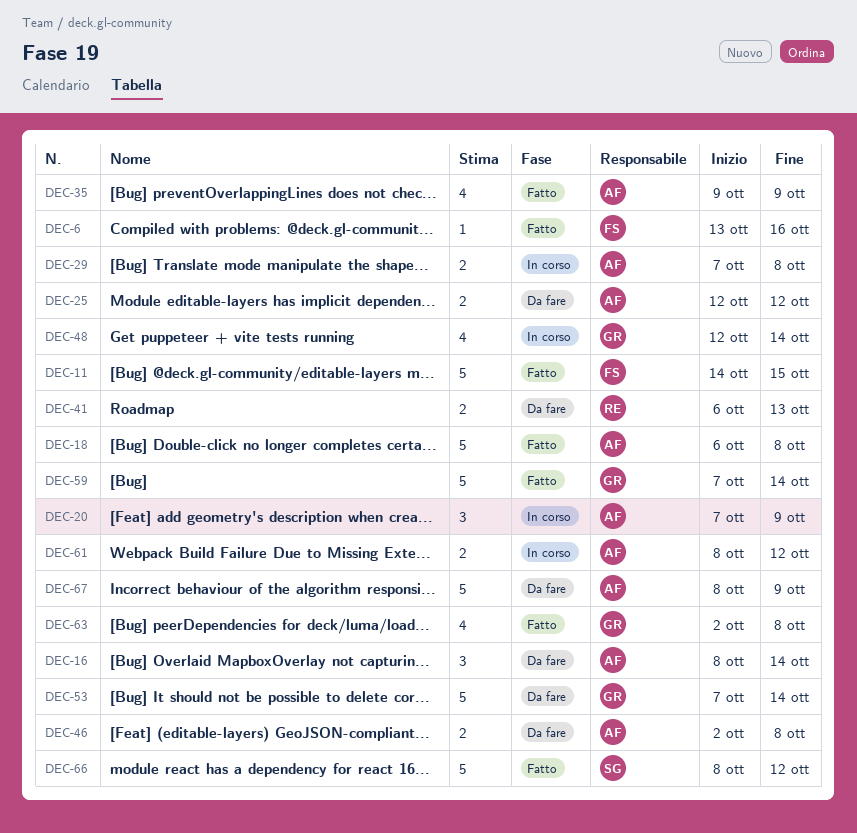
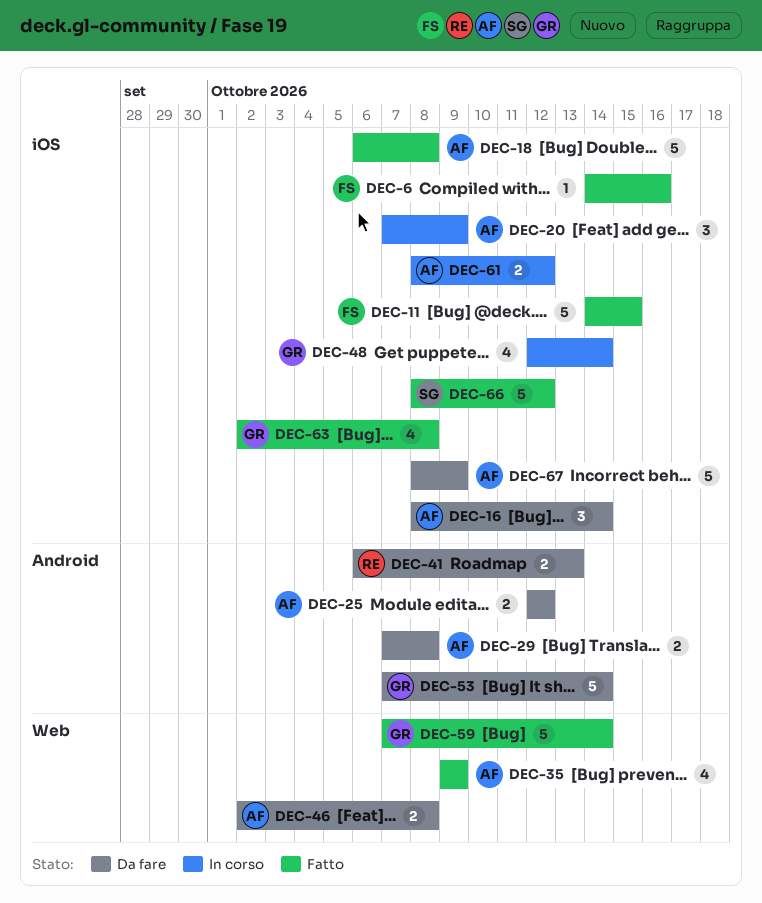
DEC-6, start: Oct 13 -> Oct 14
DEC-29, status: In corso -> Da fare

